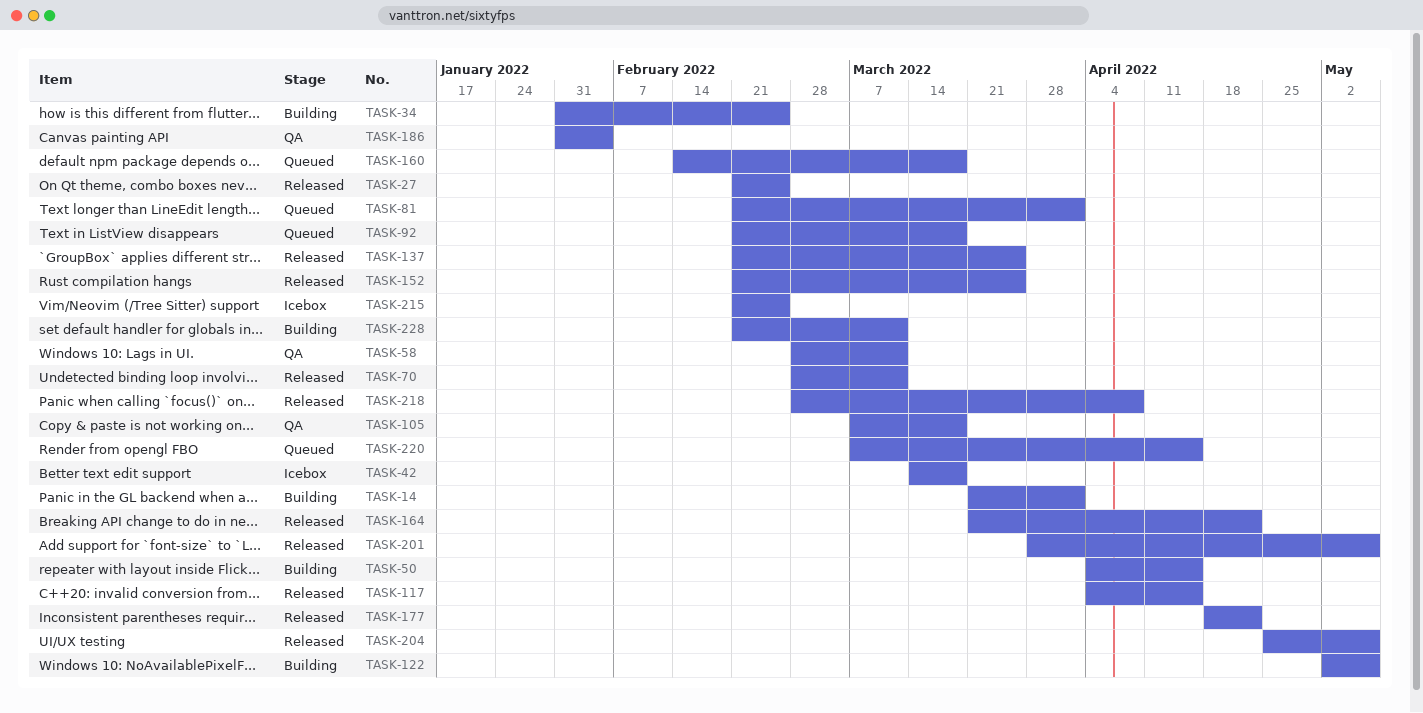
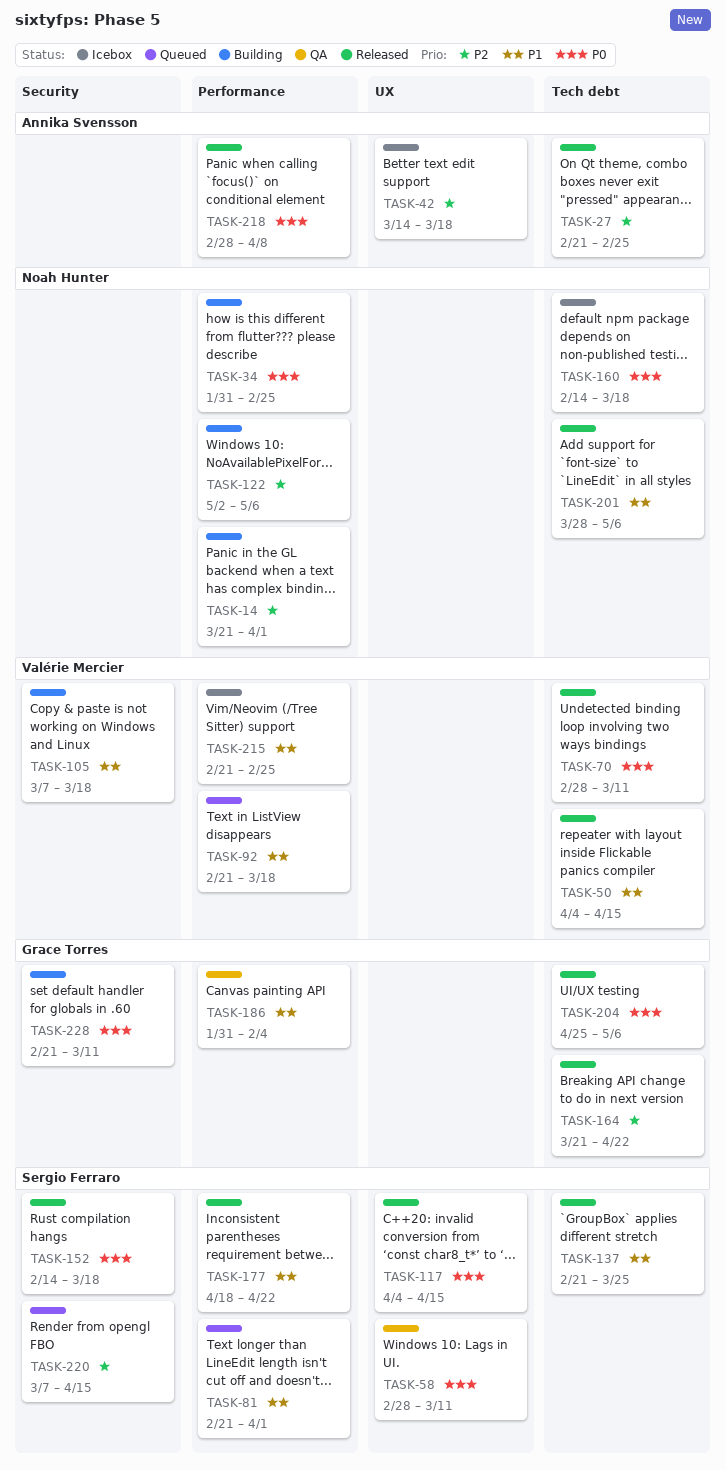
TASK-50, status: Building -> Released
TASK-105, status: QA -> Building
TASK-152, start: Feb 21 -> Feb 14
TASK-152, due: Mar 25 -> Mar 18
TASK-160, status: Queued -> Icebox

